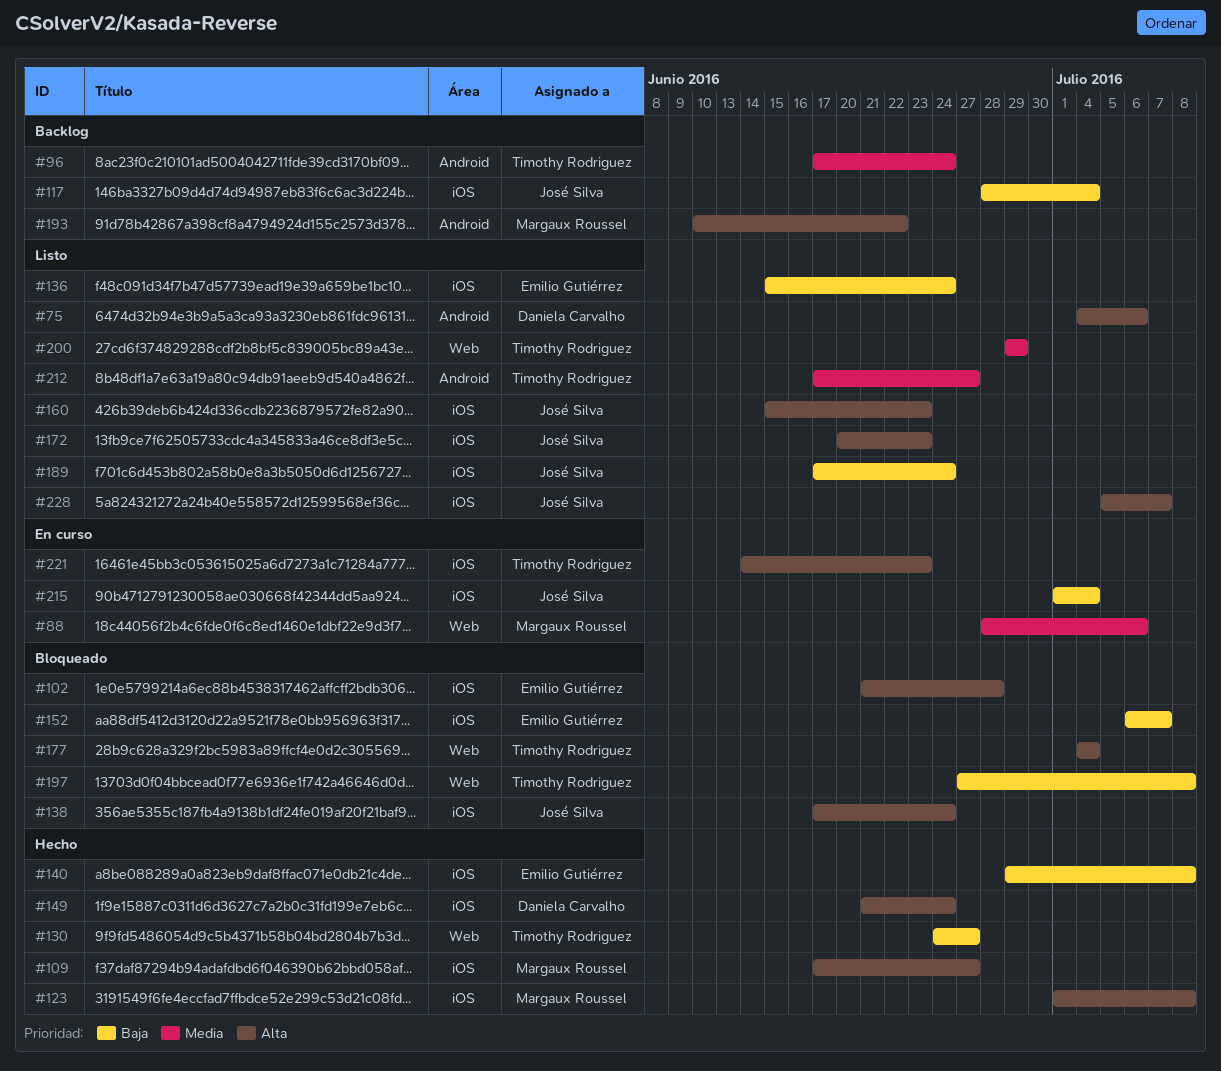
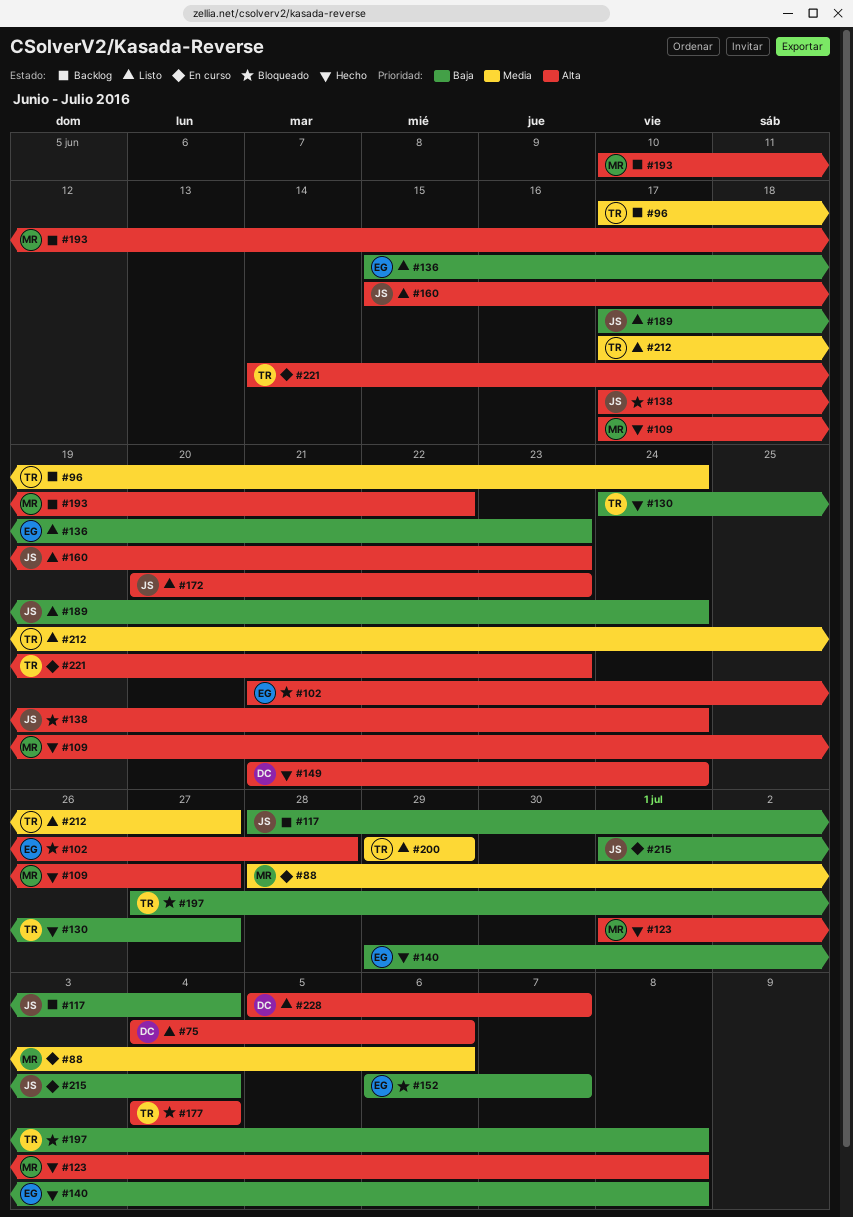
#136, due: Jun 24 -> Jun 23
#228, owner: José Silva -> Daniela Carvalho

